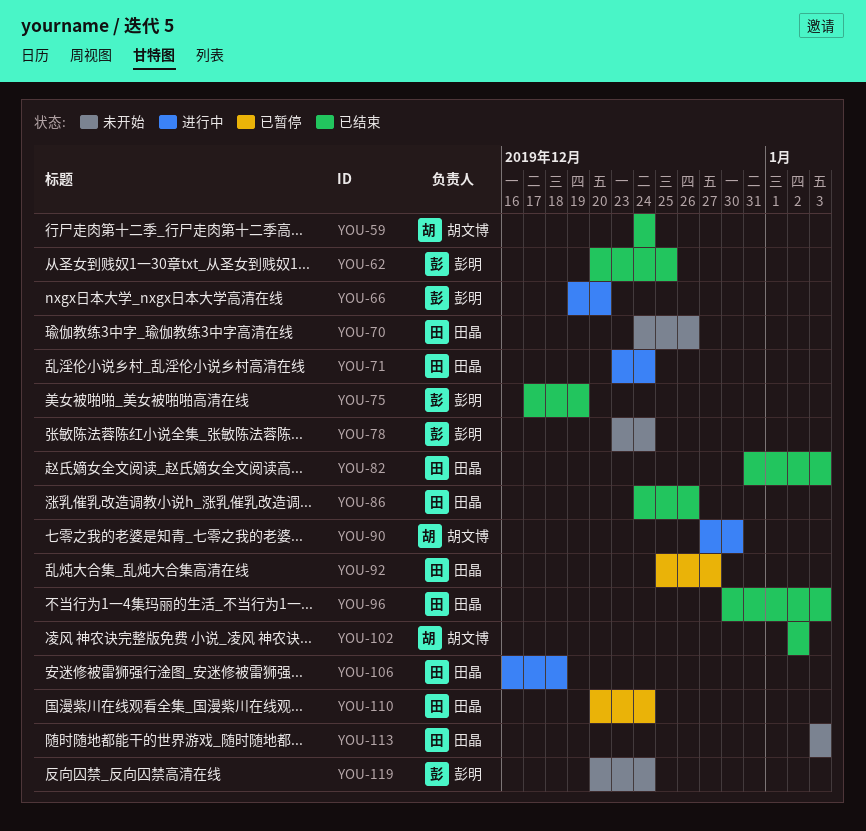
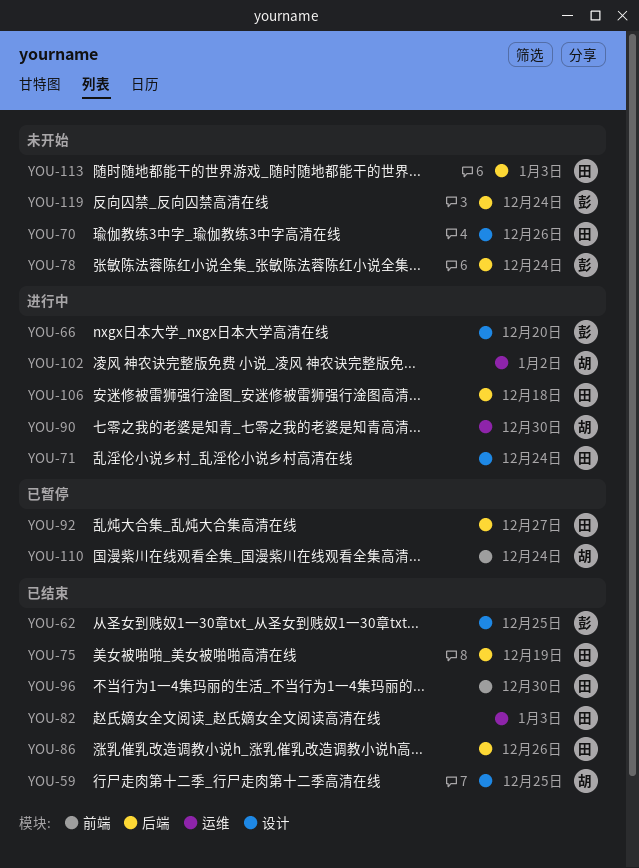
YOU-59, due: Dec 24 -> Dec 25
YOU-75, owner: 彭明 -> 田晶
YOU-96, due: Jan 3 -> Dec 30
YOU-102, status: 已结束 -> 进行中
YOU-110, owner: 田晶 -> 胡文博

